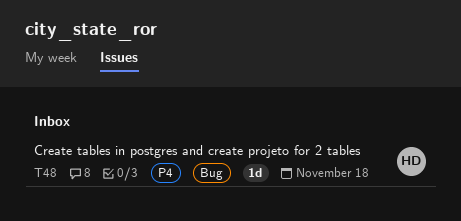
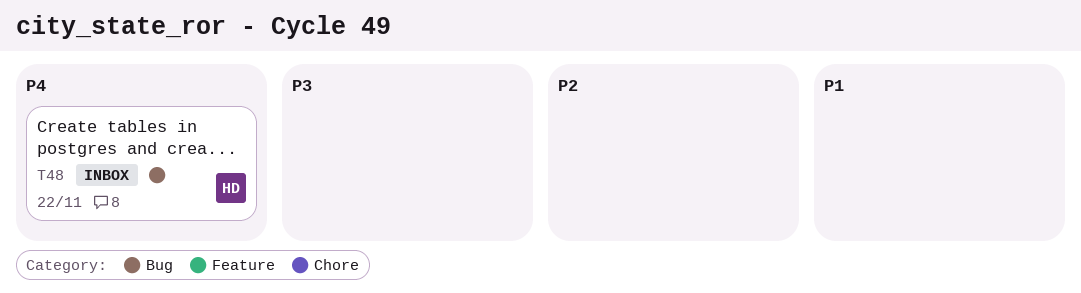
T48, due: Nov 18 -> Nov 22

